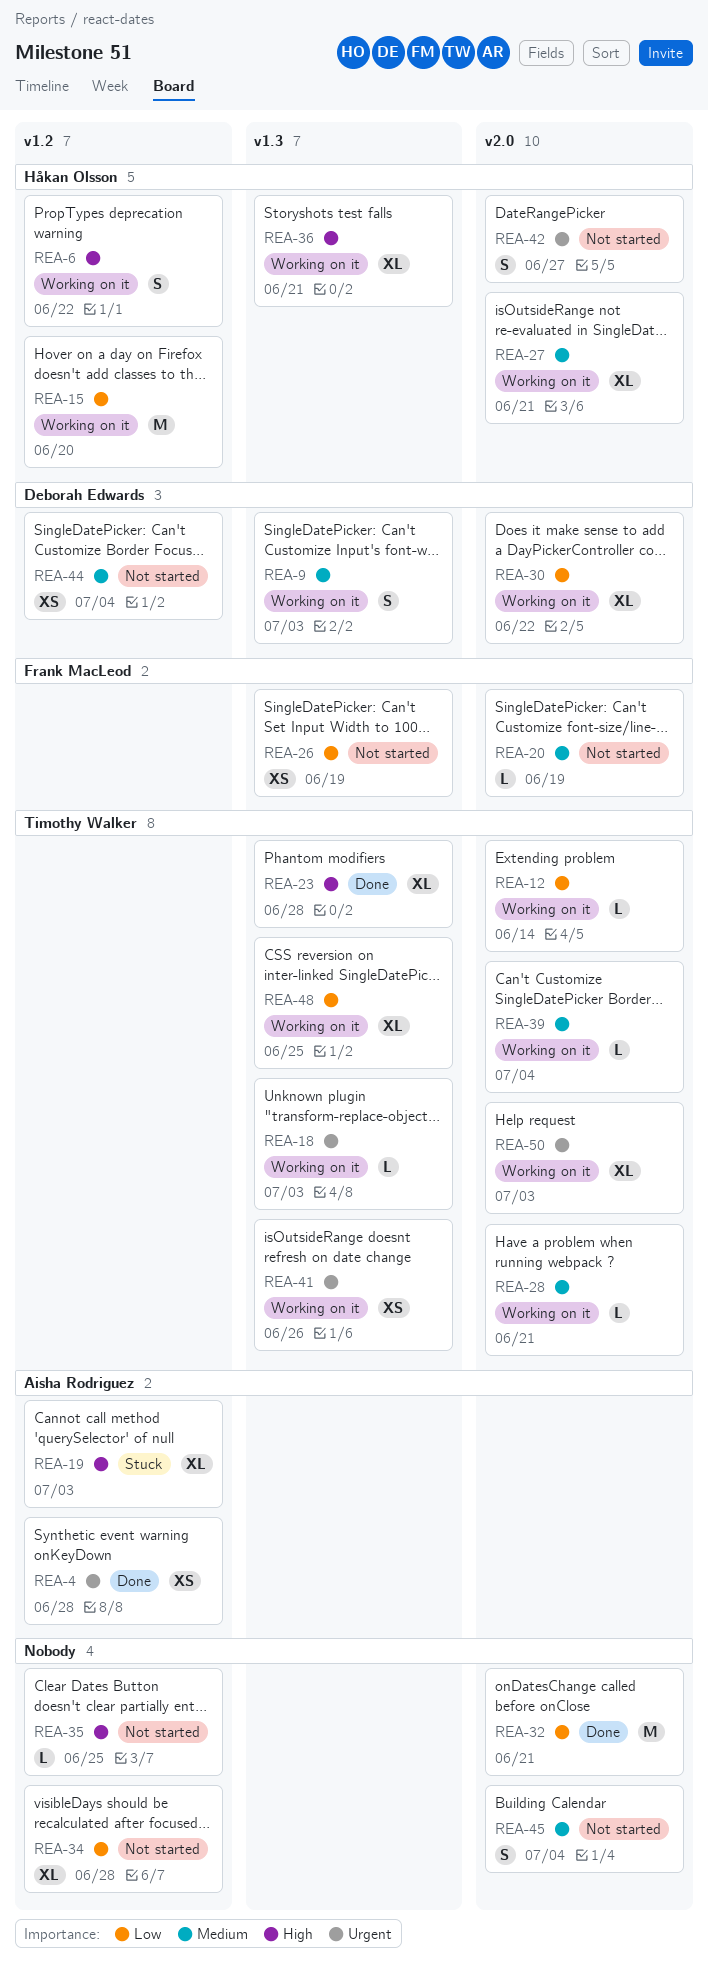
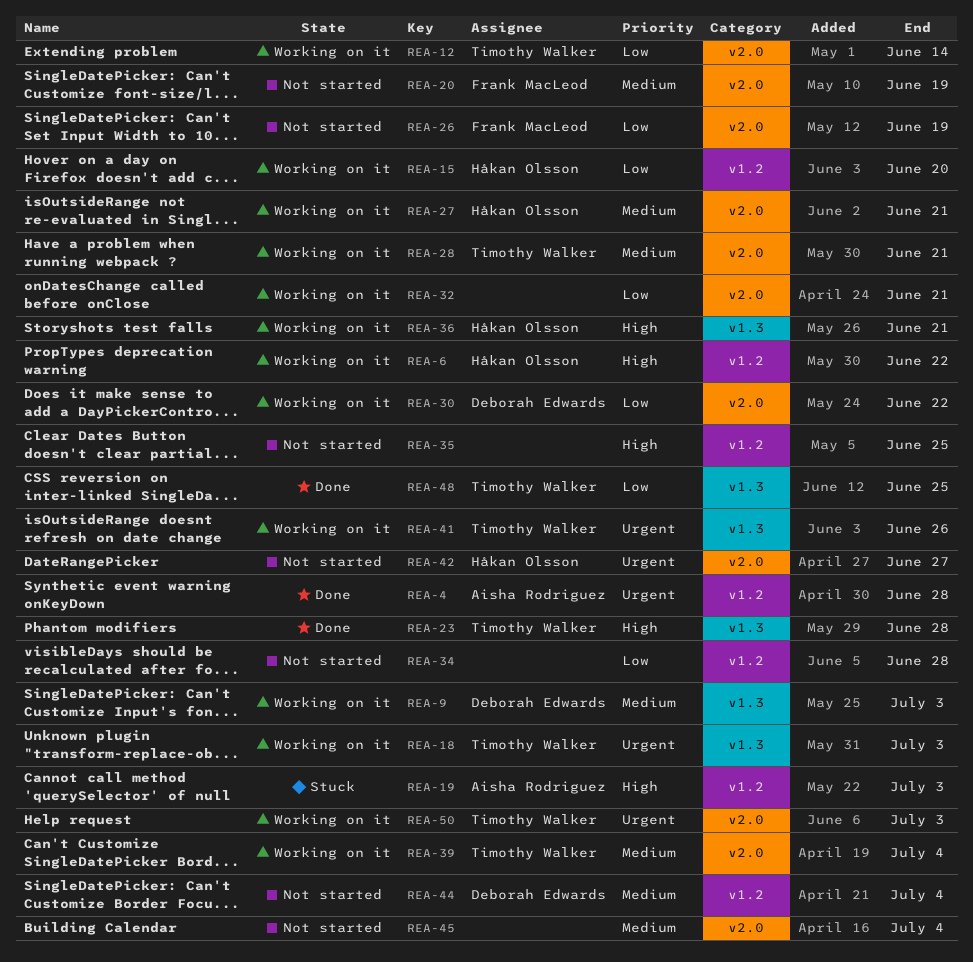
REA-26, label: v1.3 -> v2.0
REA-32, status: Done -> Working on it
REA-48, status: Working on it -> Done

